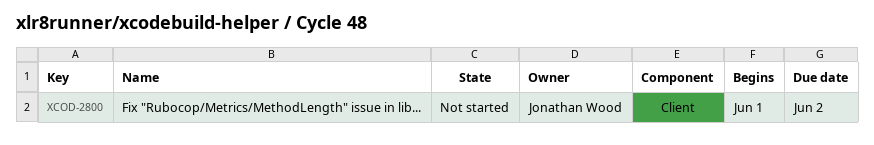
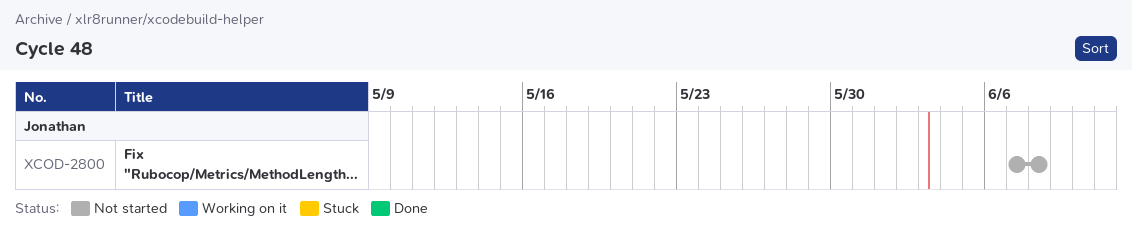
XCOD-2800, start: Jun 1 -> Jun 7
XCOD-2800, due: Jun 2 -> Jun 8

